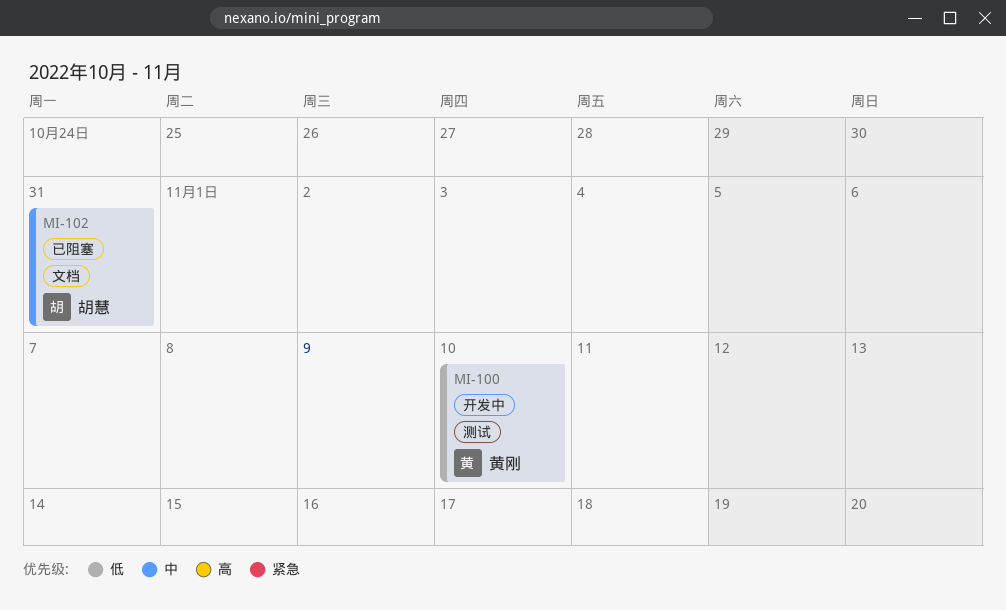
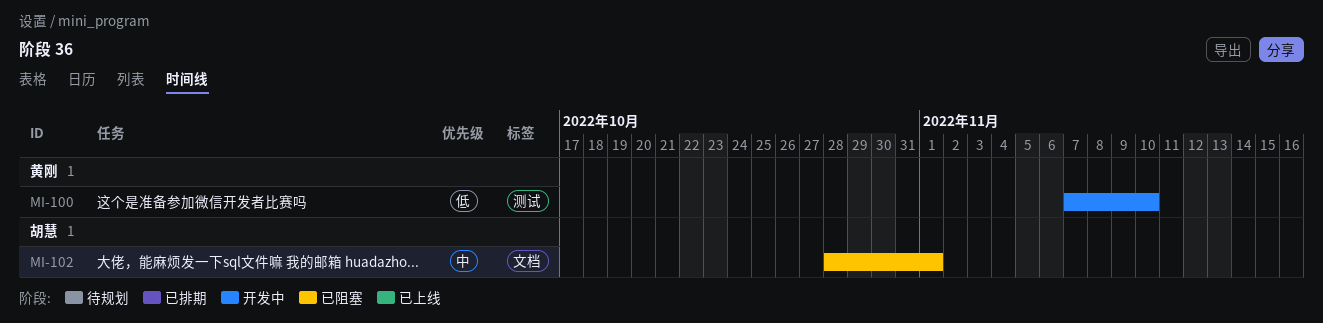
MI-102, due: Oct 31 -> Nov 1

